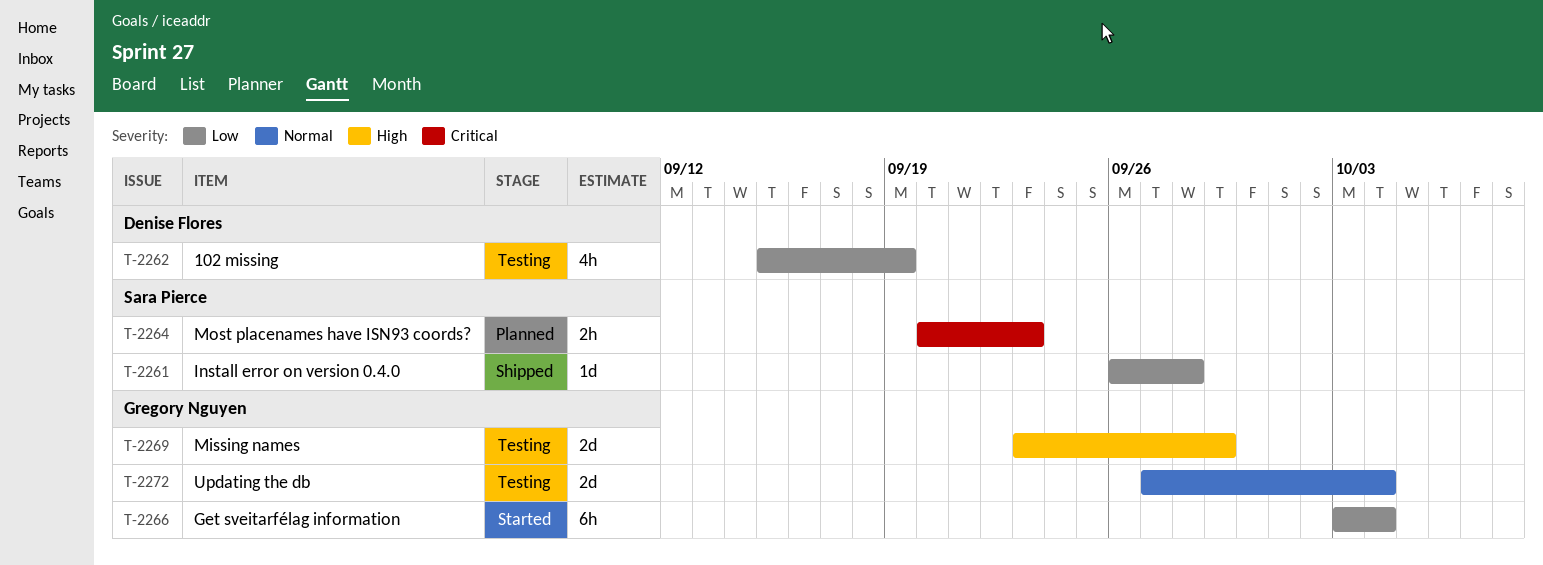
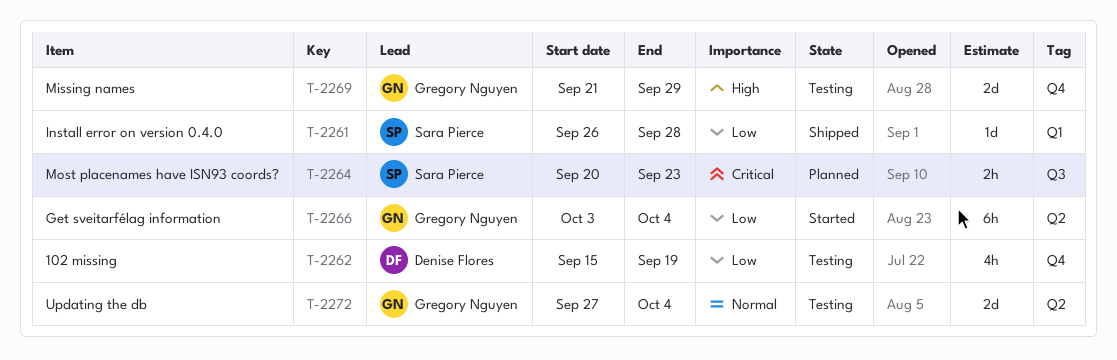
T-2269, start: Sep 23 -> Sep 21

